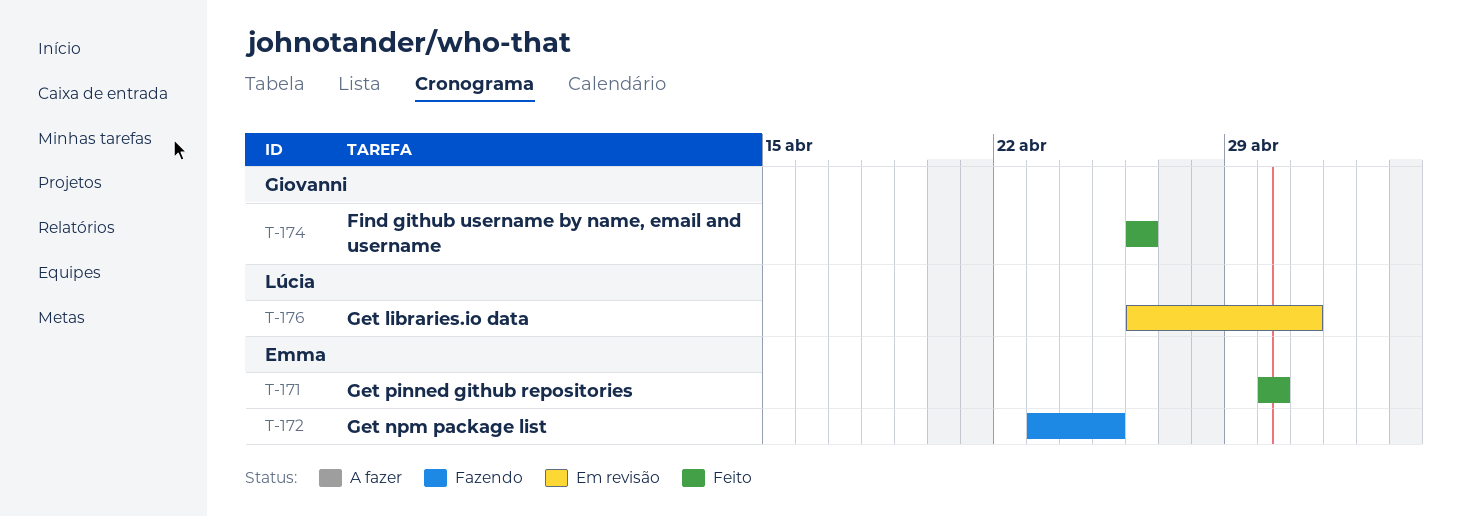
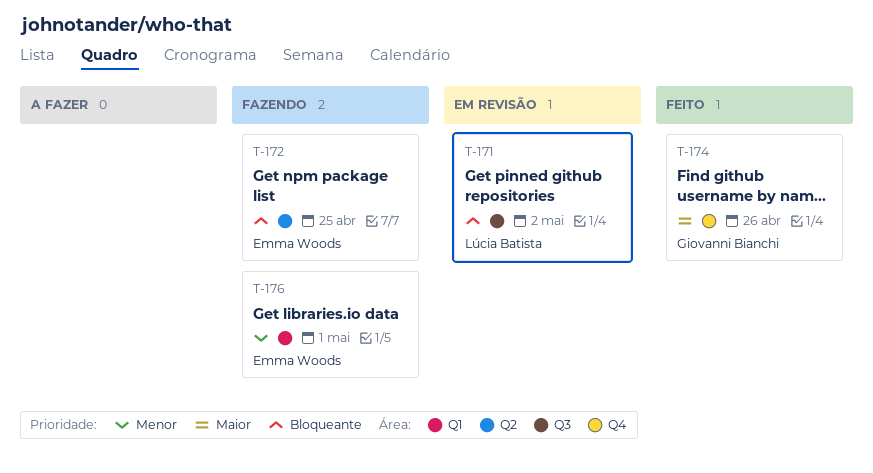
T-171, status: Feito -> Em revisão
T-171, owner: Emma Woods -> Lúcia Batista
T-171, due: Apr 30 -> May 2
T-176, status: Em revisão -> Fazendo
T-176, owner: Lúcia Batista -> Emma Woods

